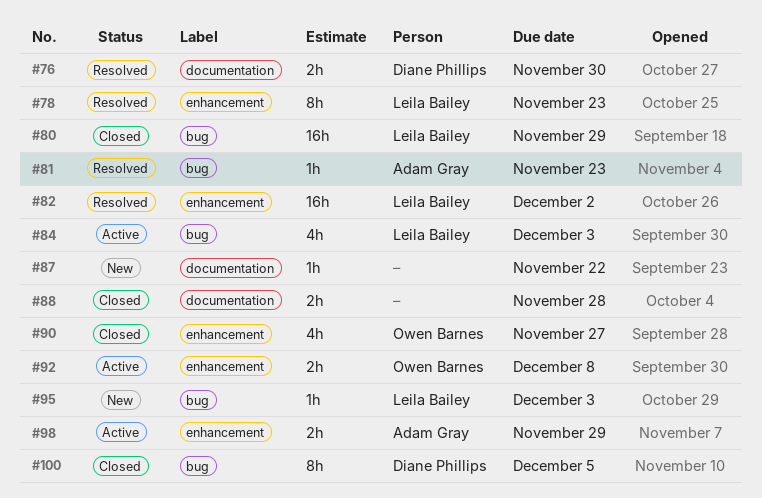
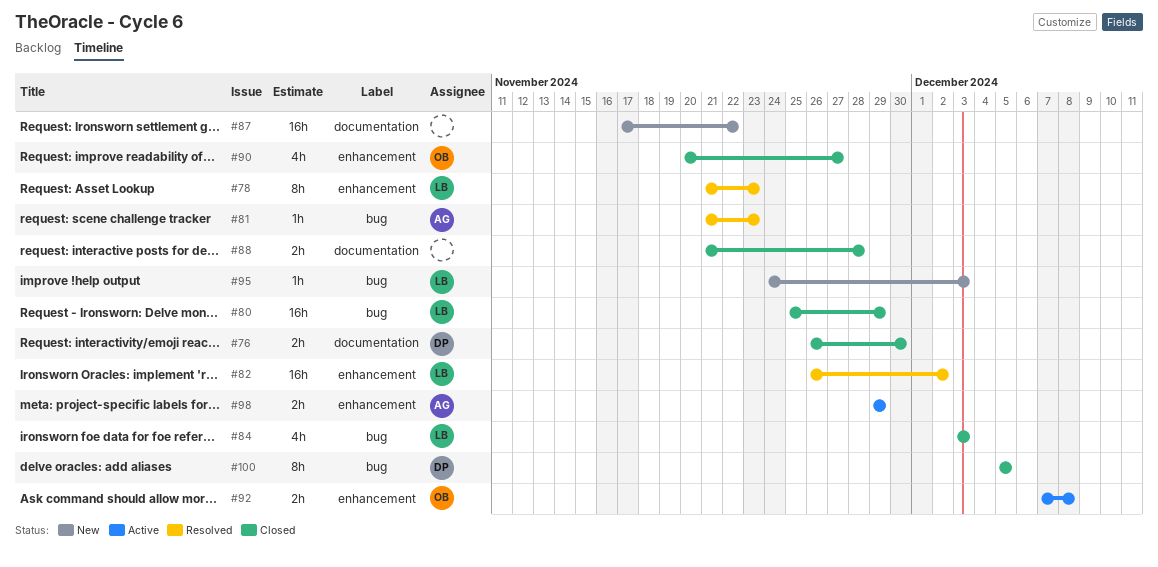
#76, status: Resolved -> Closed
#84, status: Active -> Closed
#87, estimate: 1h -> 16h

